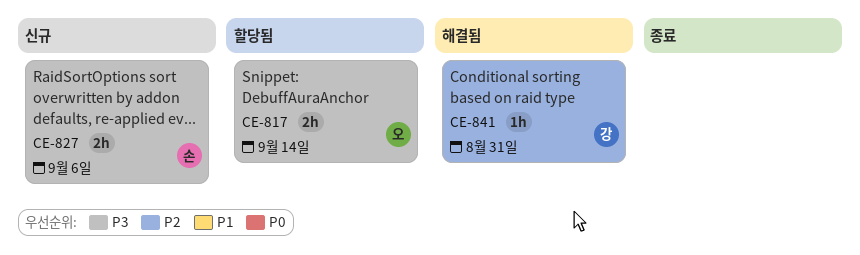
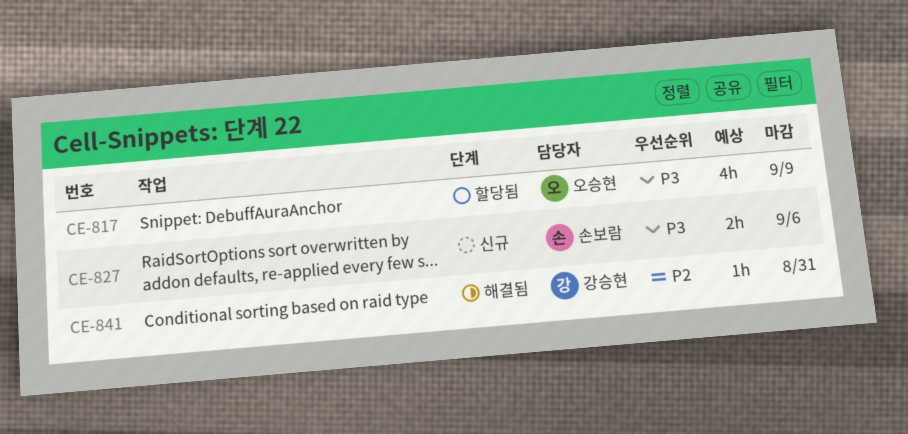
CE-817, estimate: 2h -> 4h
CE-817, due: Sep 14 -> Sep 9

